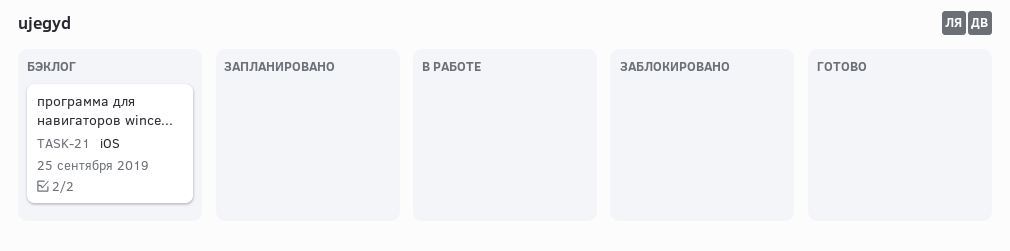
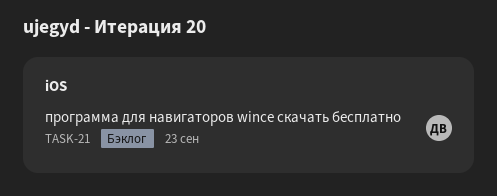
TASK-21, due: Sep 25 -> Sep 23

